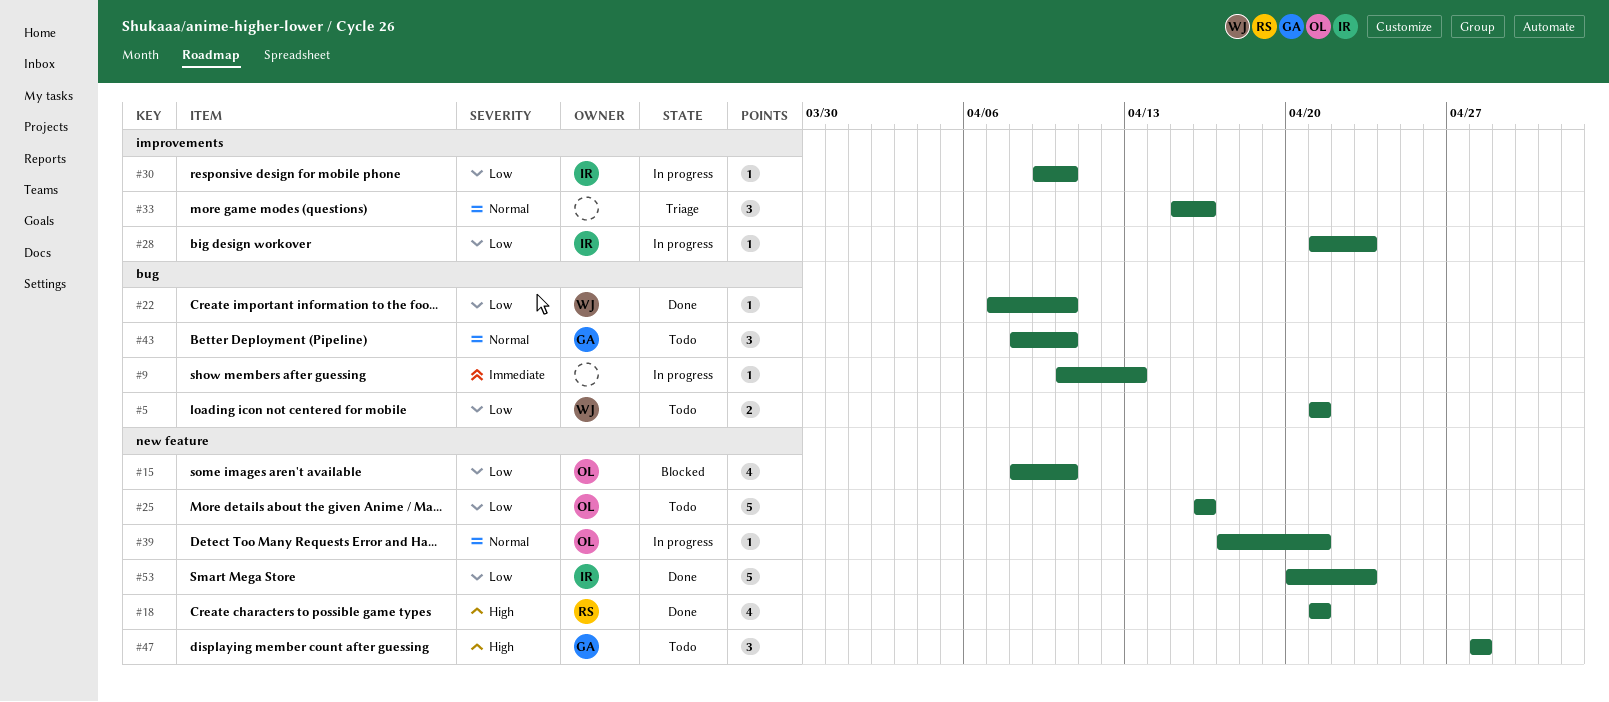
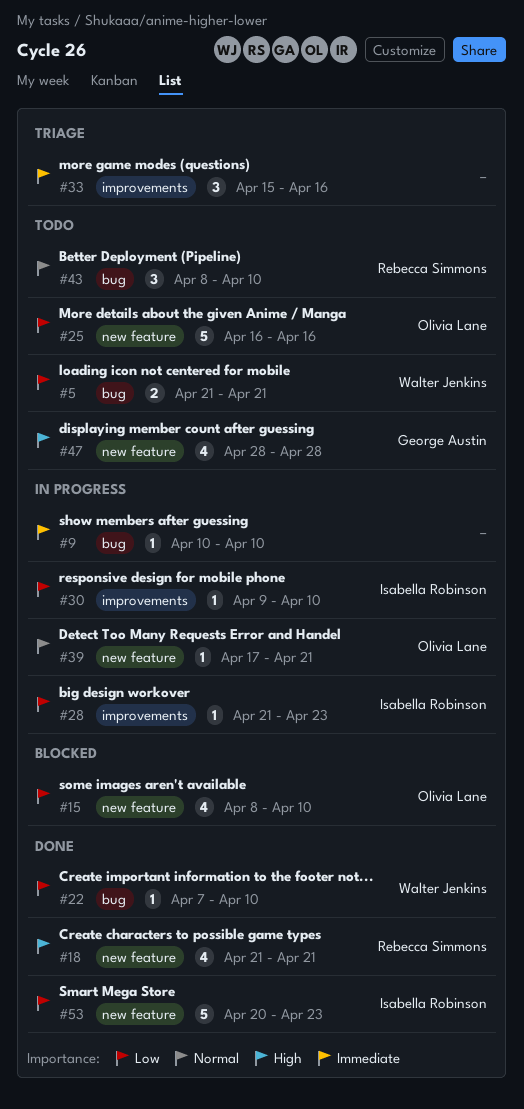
#9, due: Apr 13 -> Apr 10
#33, priority: Normal -> Immediate
#43, owner: George Austin -> Rebecca Simmons
#47, estimate: 3 -> 4

